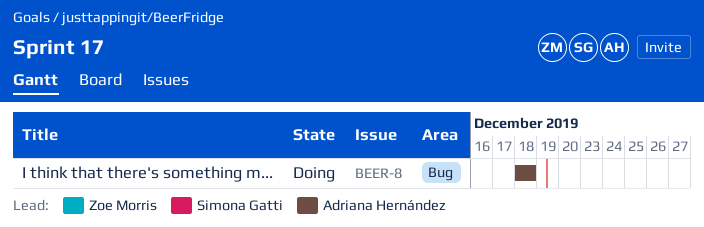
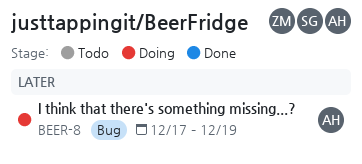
BEER-8, start: Dec 18 -> Dec 17
BEER-8, due: Dec 18 -> Dec 19

